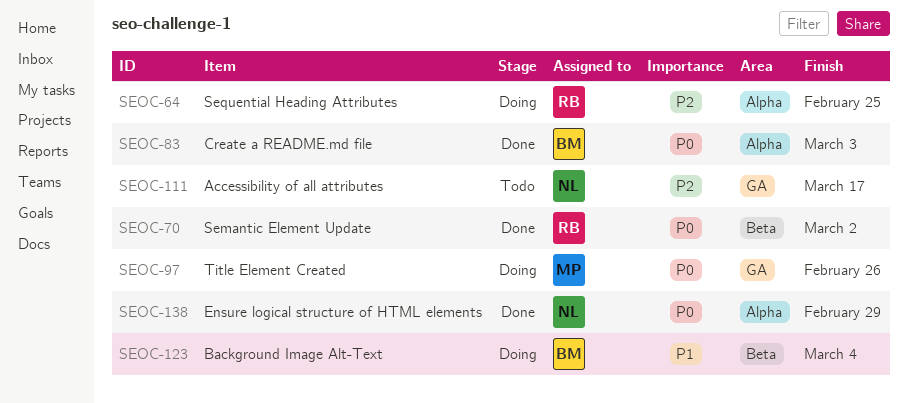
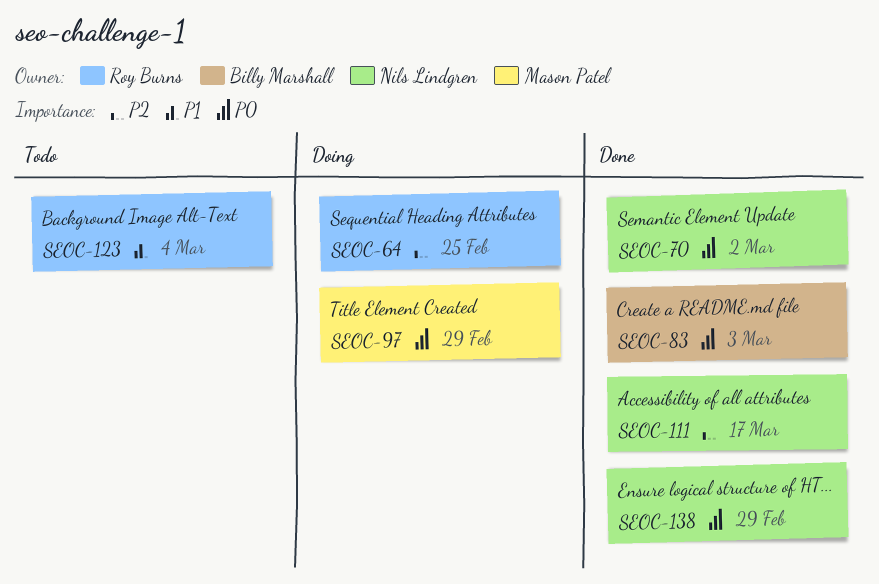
SEOC-70, owner: Roy Burns -> Nils Lindgren
SEOC-97, due: Feb 26 -> Feb 29
SEOC-111, status: Todo -> Done
SEOC-123, status: Doing -> Todo
SEOC-123, owner: Billy Marshall -> Roy Burns

